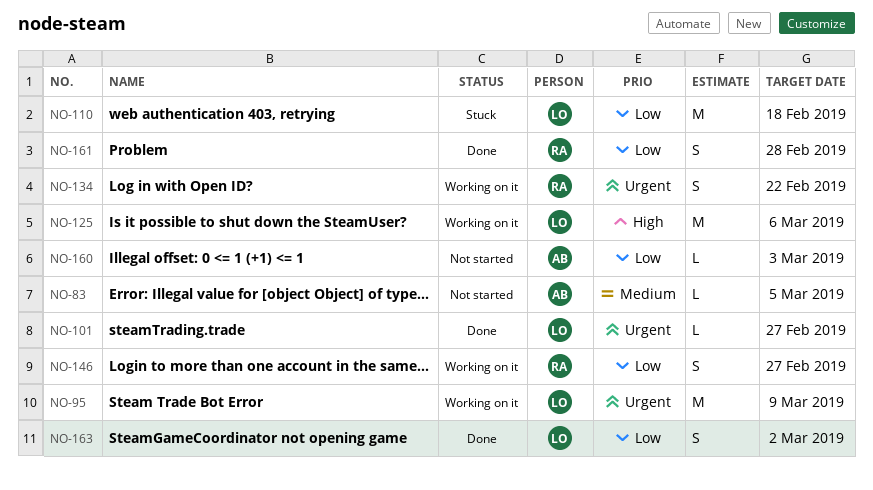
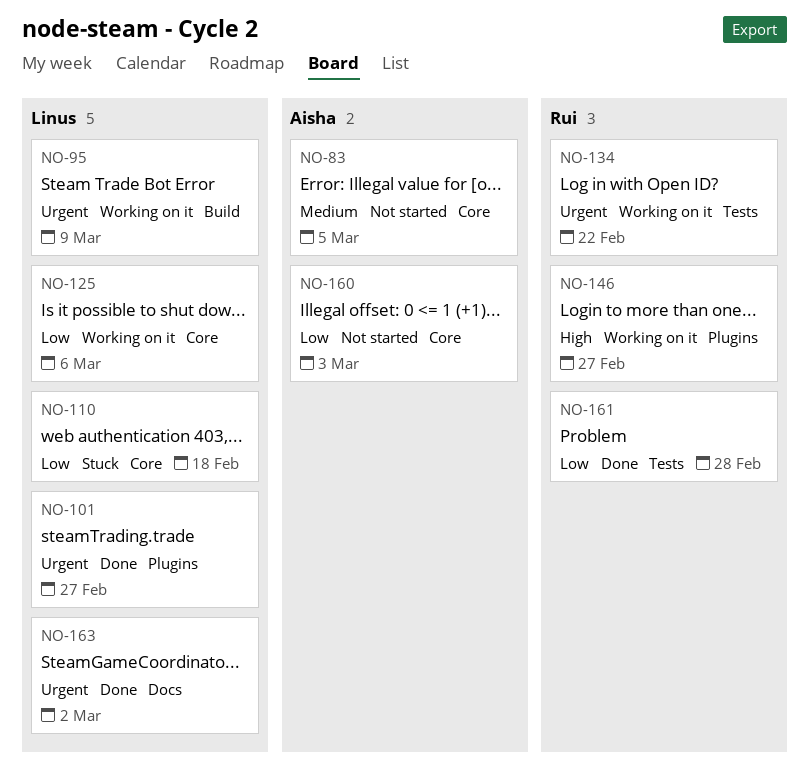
NO-125, priority: High -> Low
NO-146, priority: Low -> High
NO-163, priority: Low -> Urgent

